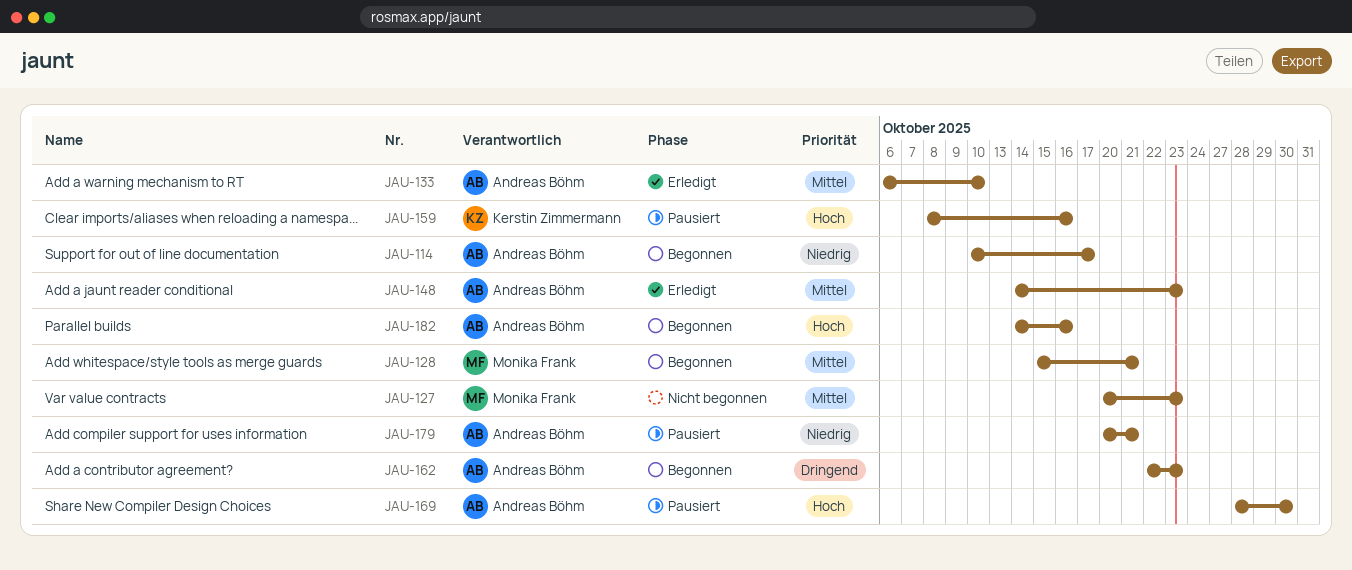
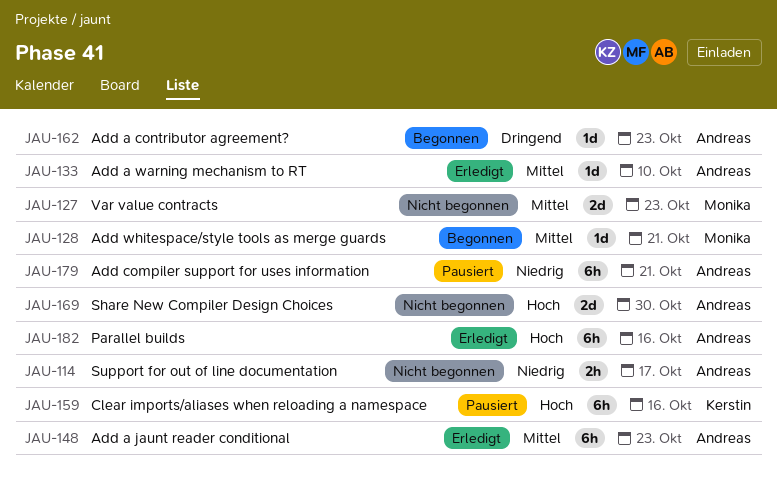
JAU-114, status: Begonnen -> Nicht begonnen
JAU-169, status: Pausiert -> Nicht begonnen
JAU-182, status: Begonnen -> Erledigt

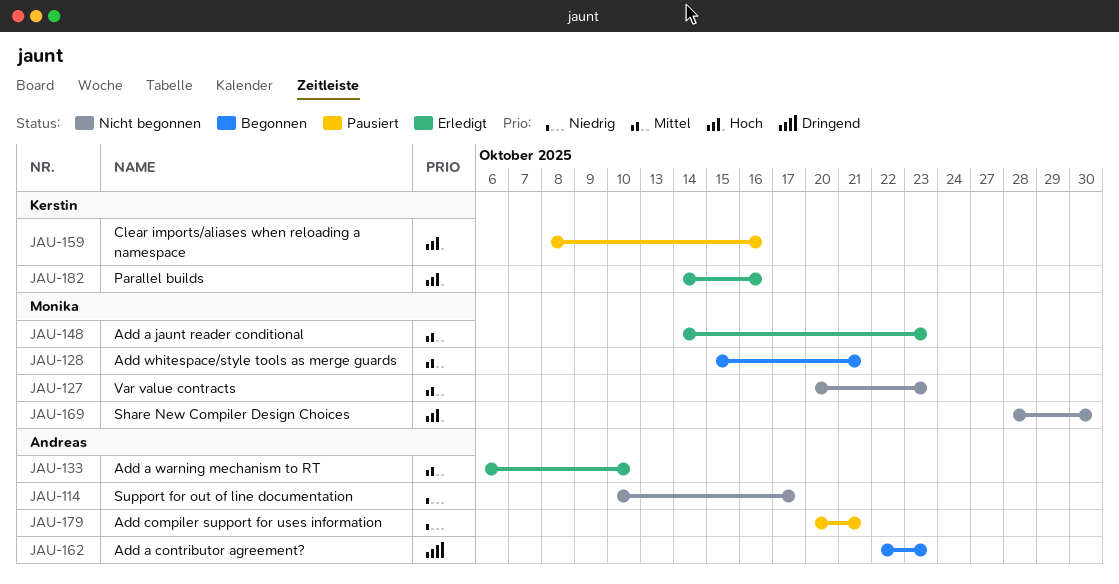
JAU-148, owner: Andreas -> Monika
JAU-169, owner: Andreas -> Monika
JAU-182, owner: Andreas -> Kerstin

